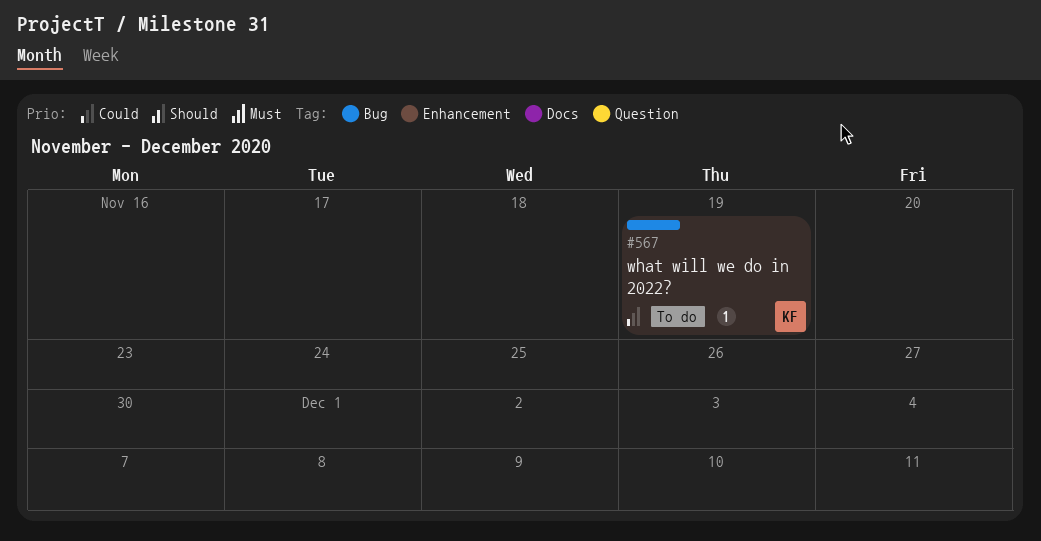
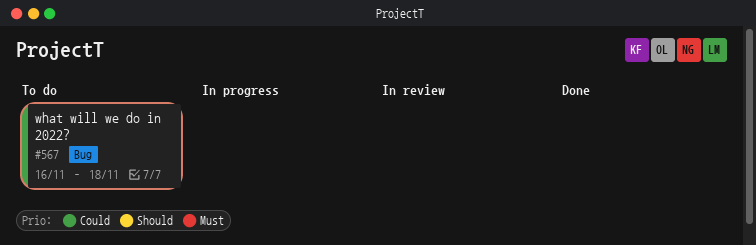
#567, due: Nov 19 -> Nov 18

